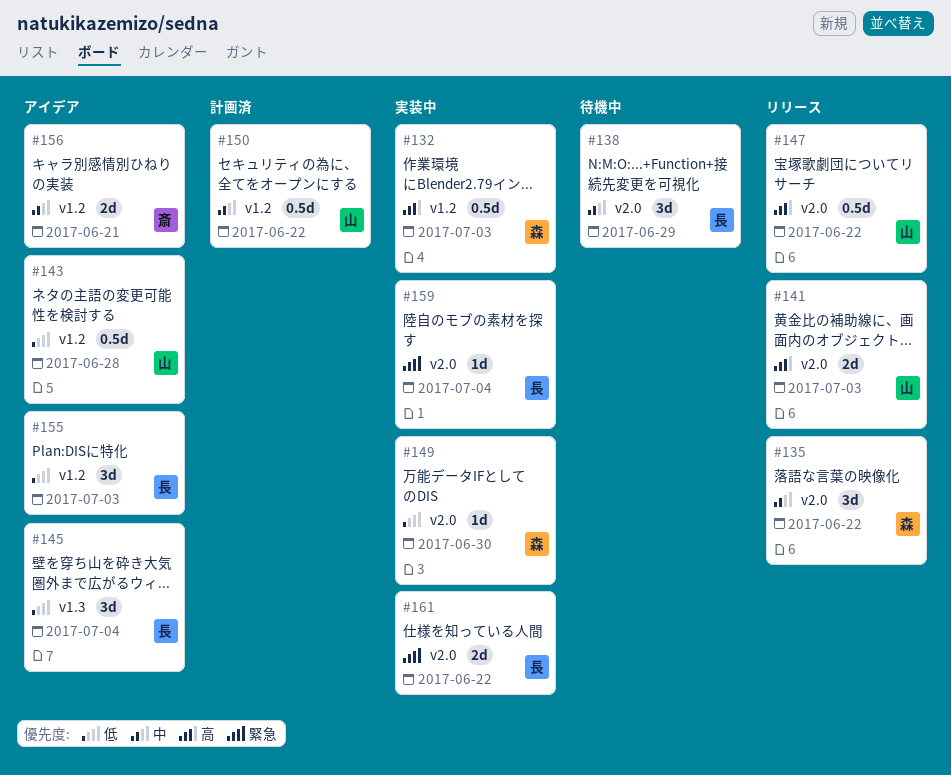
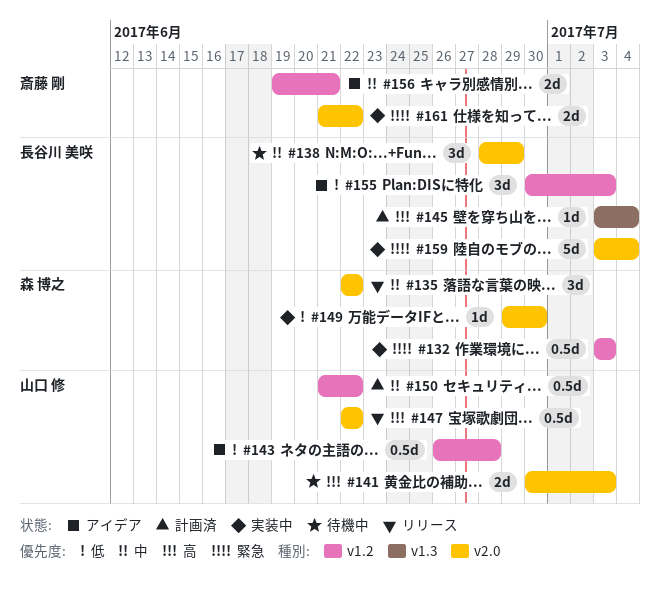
#132, priority: 高 -> 緊急
#141, status: リリース -> 待機中
#145, status: アイデア -> 計画済
#145, priority: 低 -> 高
#145, estimate: 3d -> 1d
#159, estimate: 1d -> 5d
#161, owner: 長谷川 美咲 -> 斎藤 剛

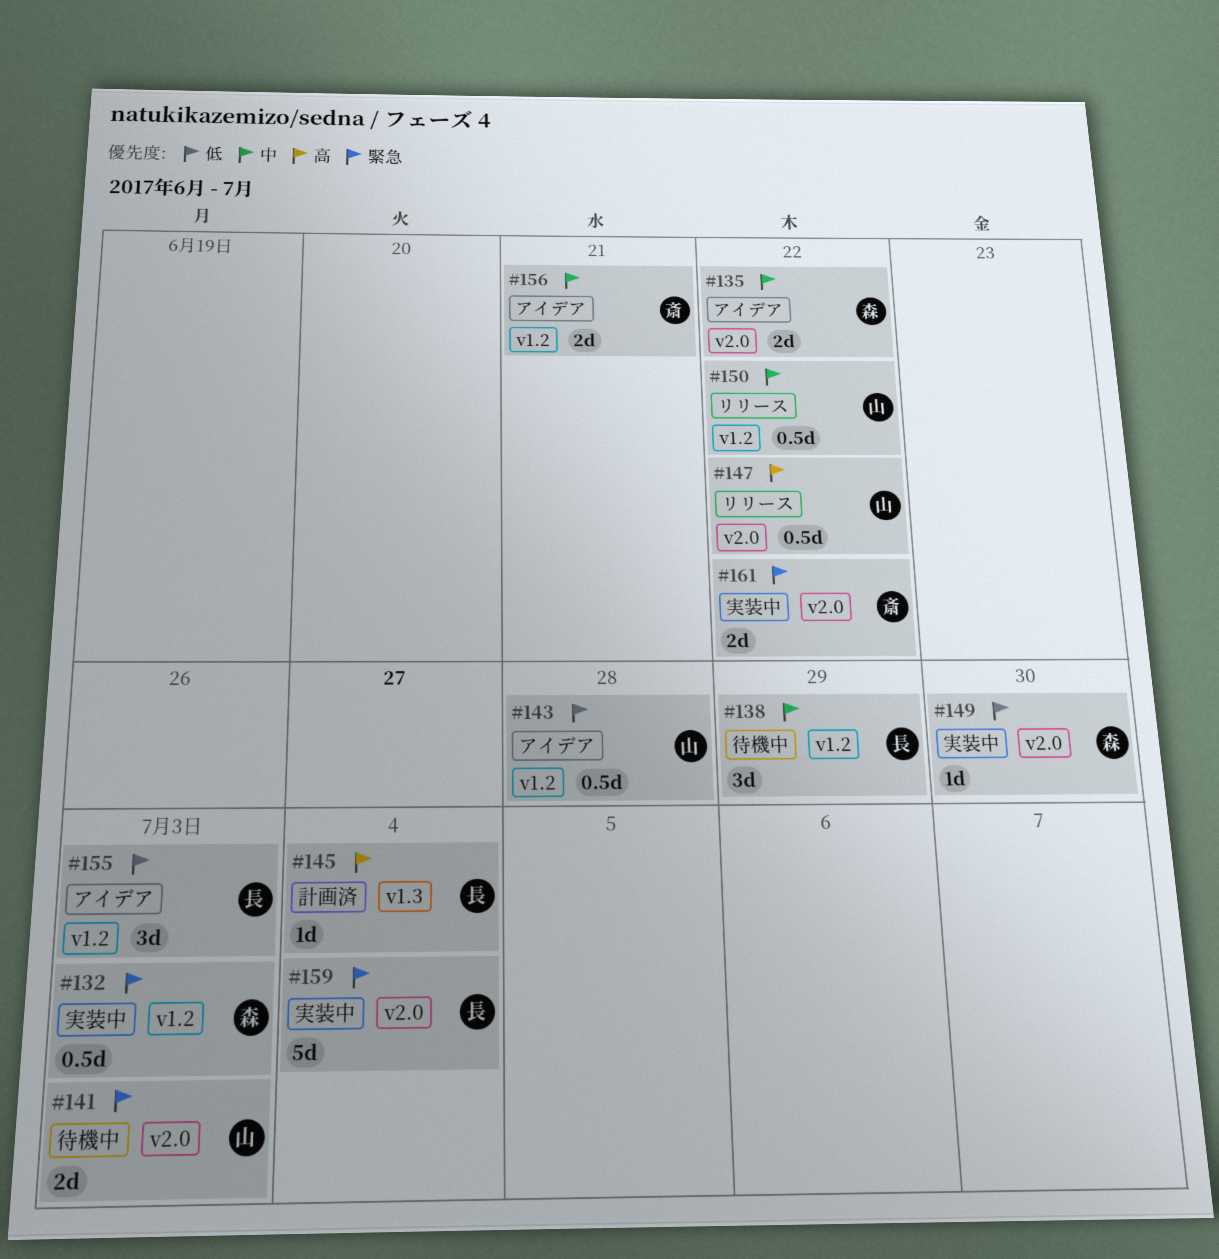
#135, status: リリース -> アイデア
#135, estimate: 3d -> 2d
#138, label: v2.0 -> v1.2
#141, priority: 高 -> 緊急
#150, status: 計画済 -> リリース

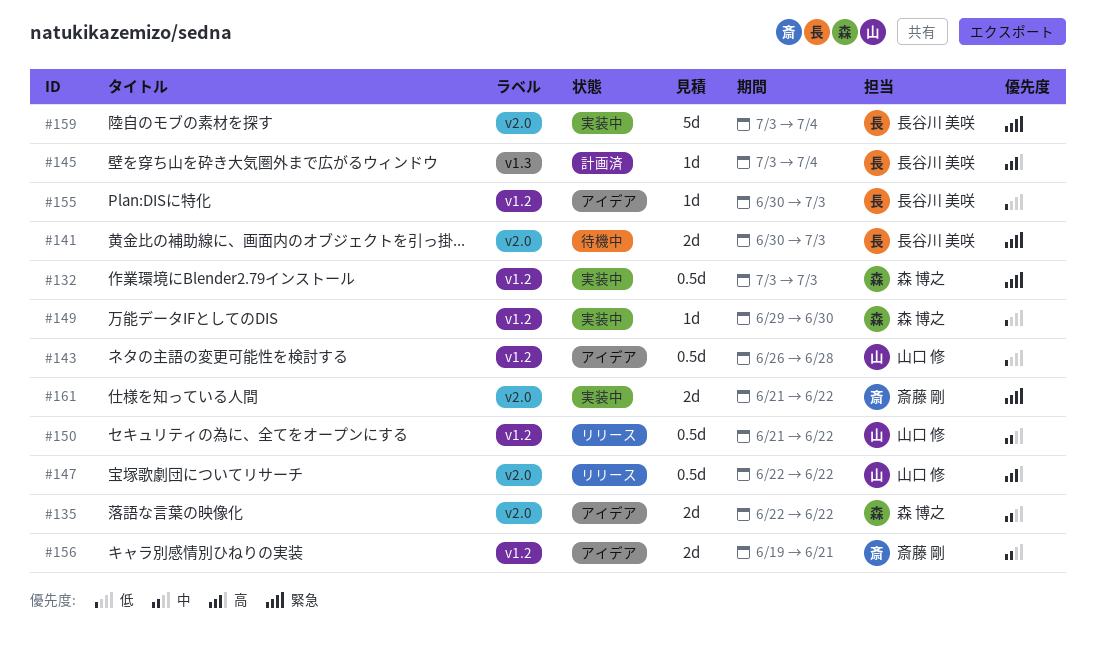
#138: present -> none
#141, owner: 山口 修 -> 長谷川 美咲
#149, label: v2.0 -> v1.2
#155, estimate: 3d -> 1d

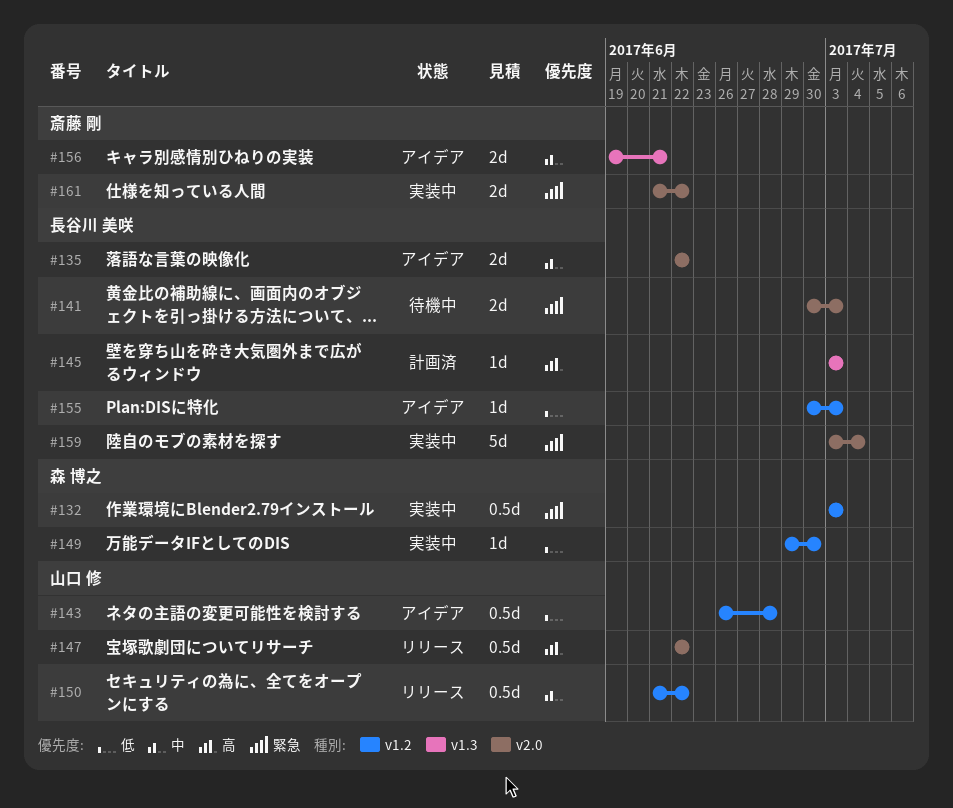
#135, owner: 森 博之 -> 長谷川 美咲
#145, due: Jul 4 -> Jul 3
#156, label: v1.2 -> v1.3

